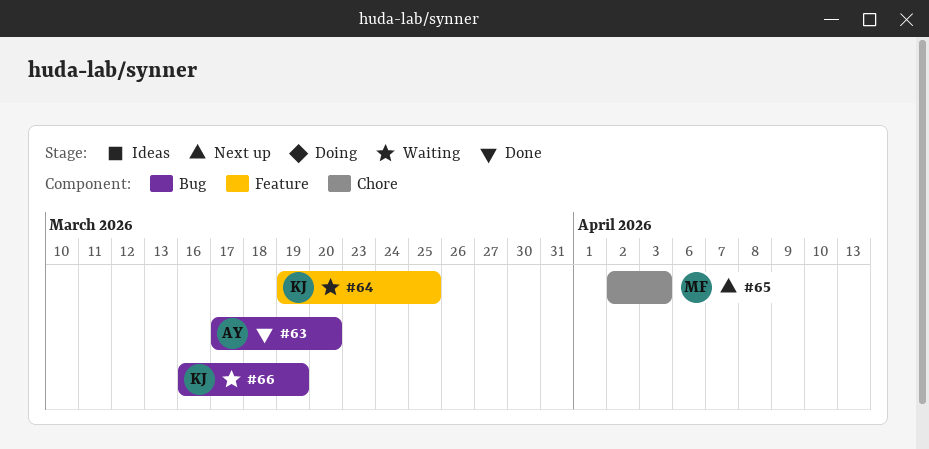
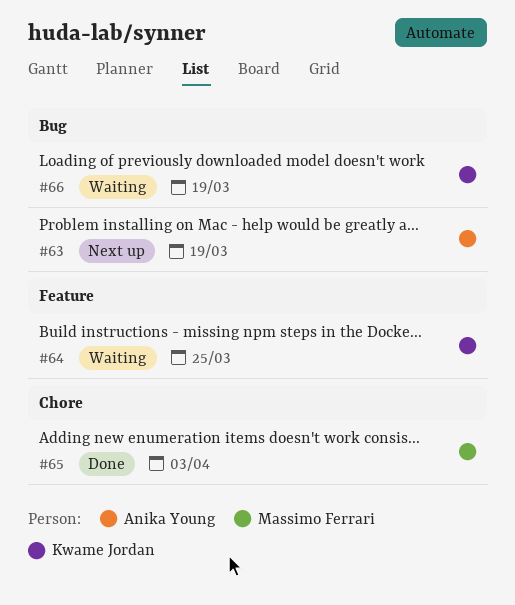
#63, status: Done -> Next up
#63, due: Mar 20 -> Mar 19
#65, status: Next up -> Done

